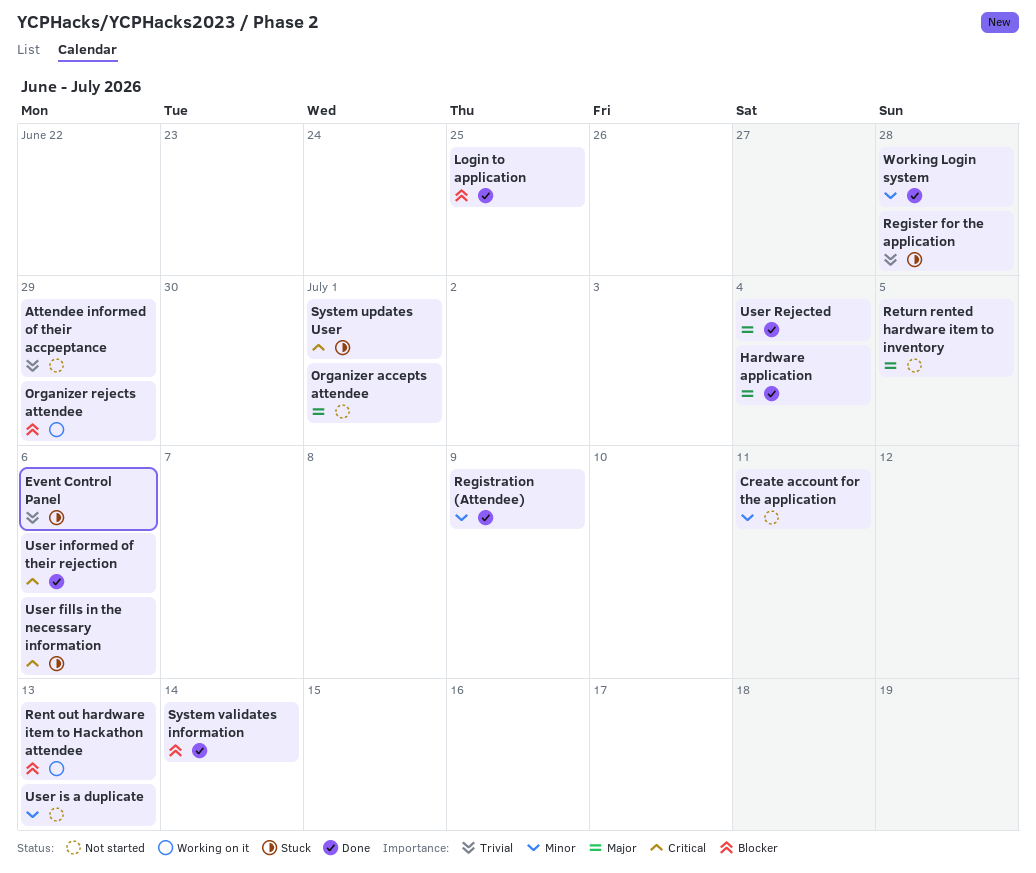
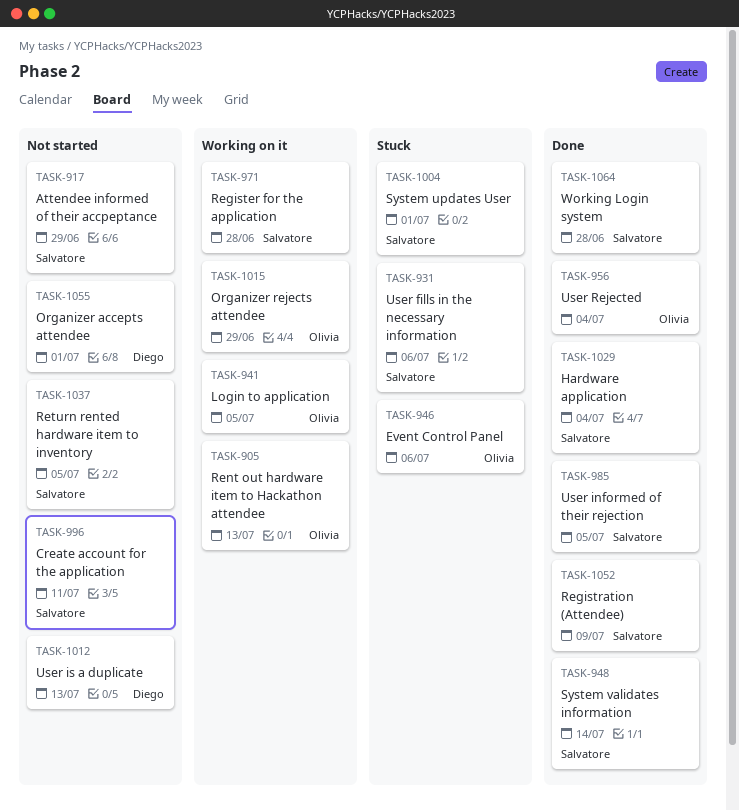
Login to application, status: Done -> Working on it
Login to application, due: Jun 25 -> Jul 5
Register for the application, status: Stuck -> Working on it
User informed of their rejection, due: Jul 6 -> Jul 5

